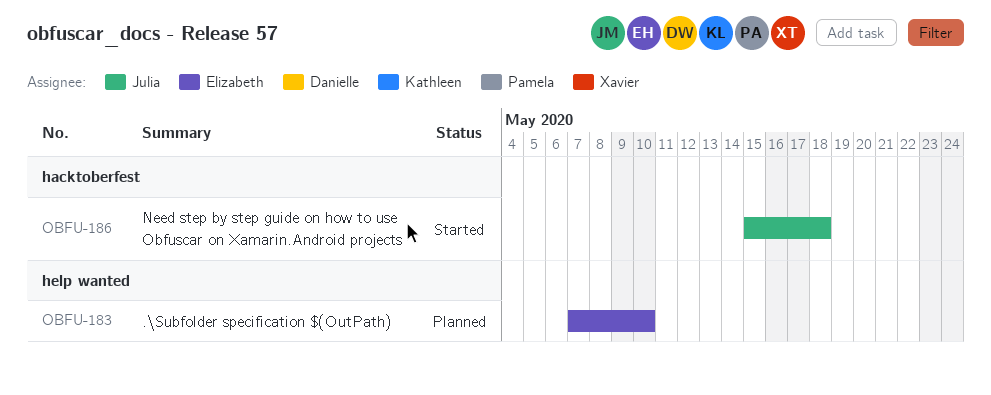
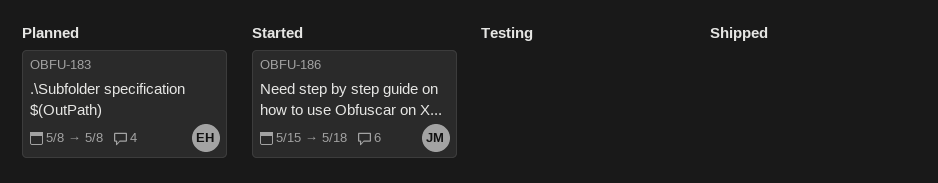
OBFU-183, start: May 7 -> May 8
OBFU-183, due: May 10 -> May 8

